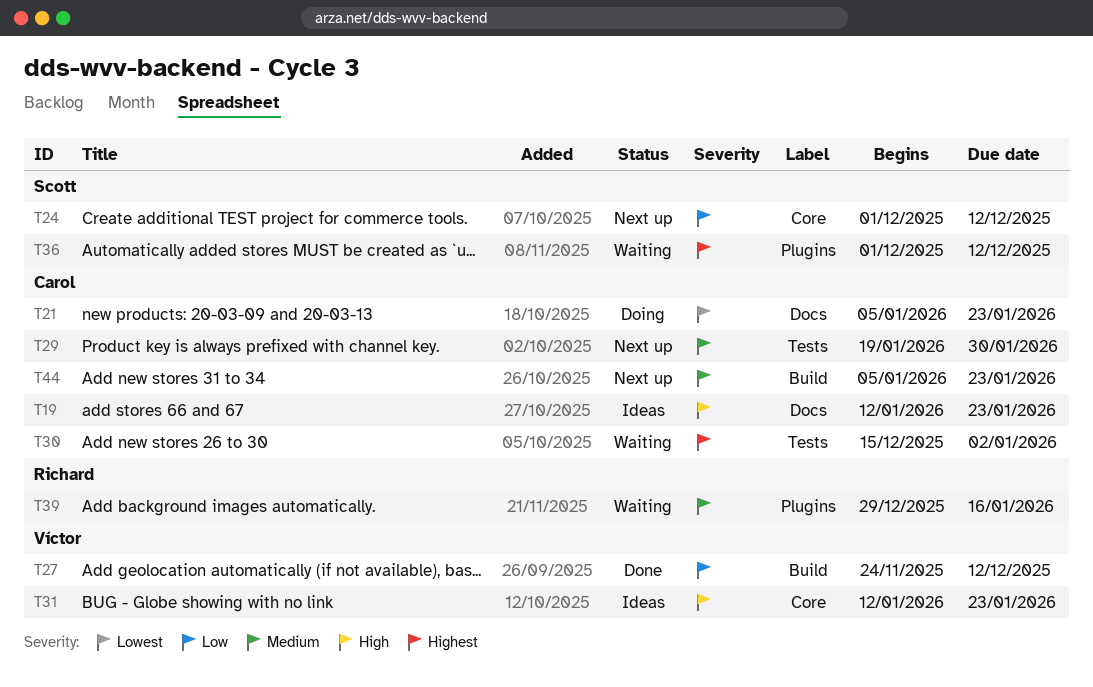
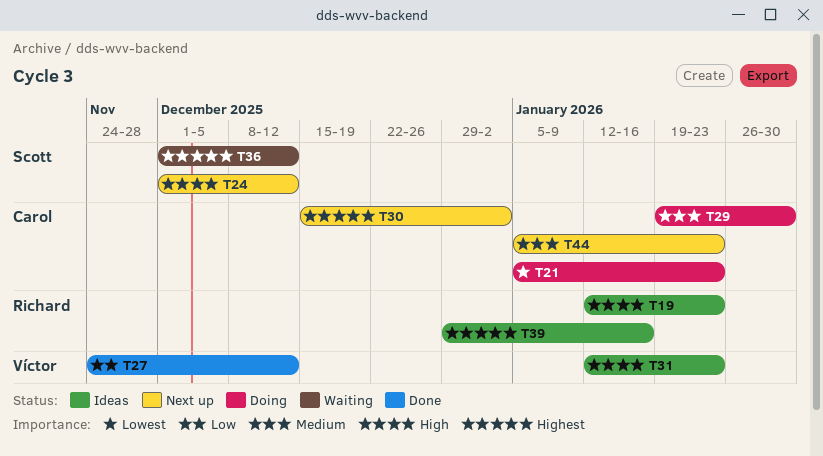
T19, owner: Carol -> Richard
T24, priority: Low -> High
T29, status: Next up -> Doing
T30, status: Waiting -> Next up
T39, status: Waiting -> Ideas
T39, priority: Medium -> Highest

